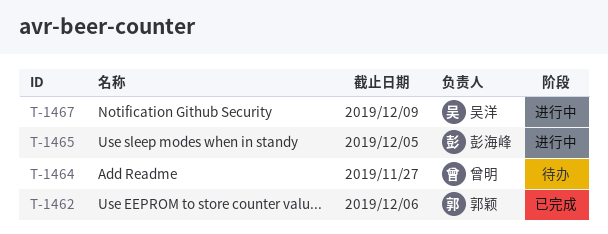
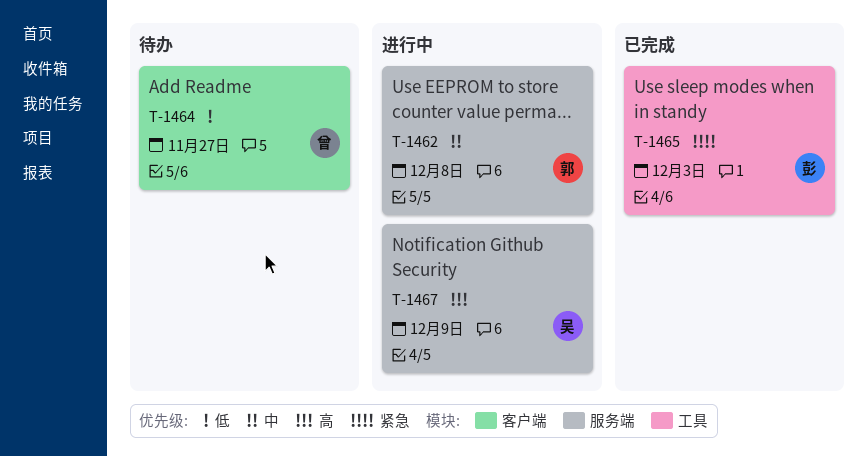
T-1462, status: 已完成 -> 进行中
T-1462, due: Dec 6 -> Dec 8
T-1465, status: 进行中 -> 已完成
T-1465, due: Dec 5 -> Dec 3

